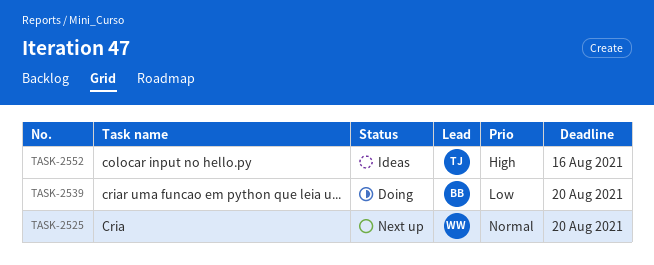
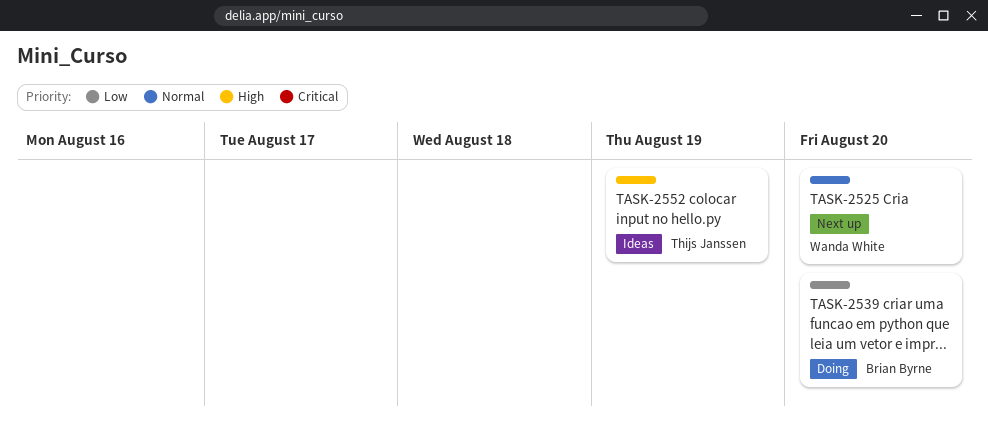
TASK-2552, due: Aug 16 -> Aug 19

